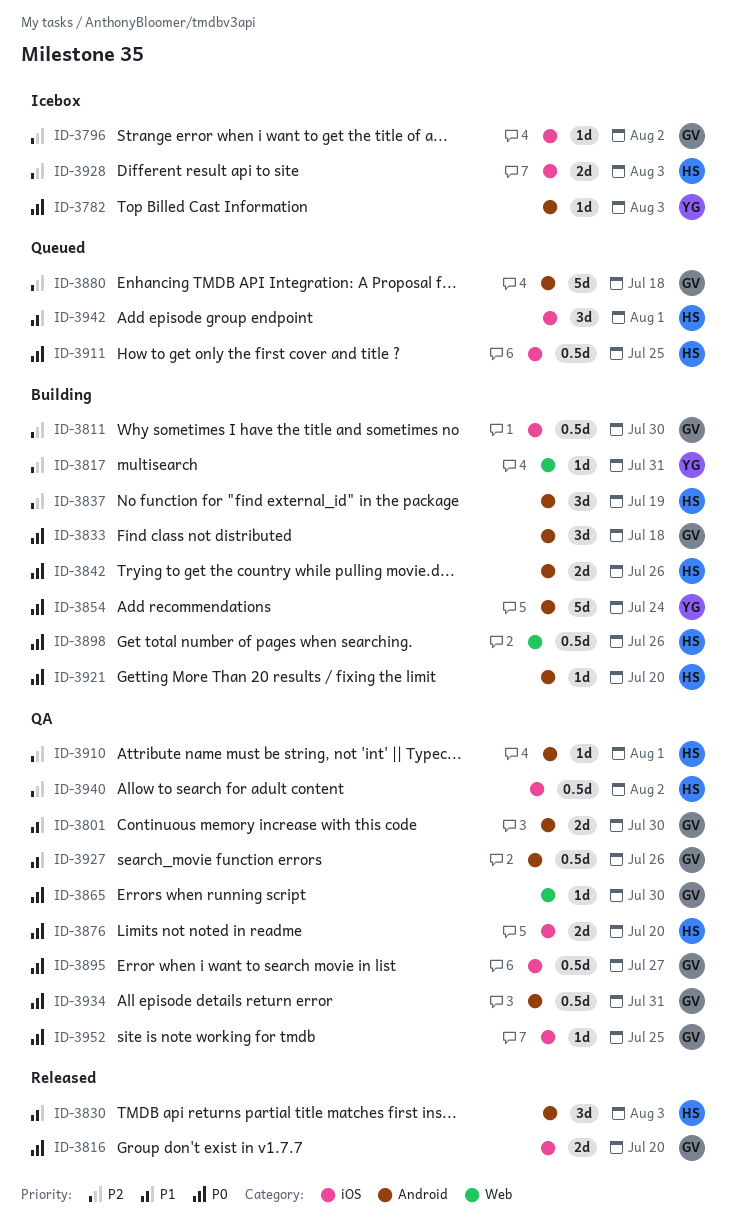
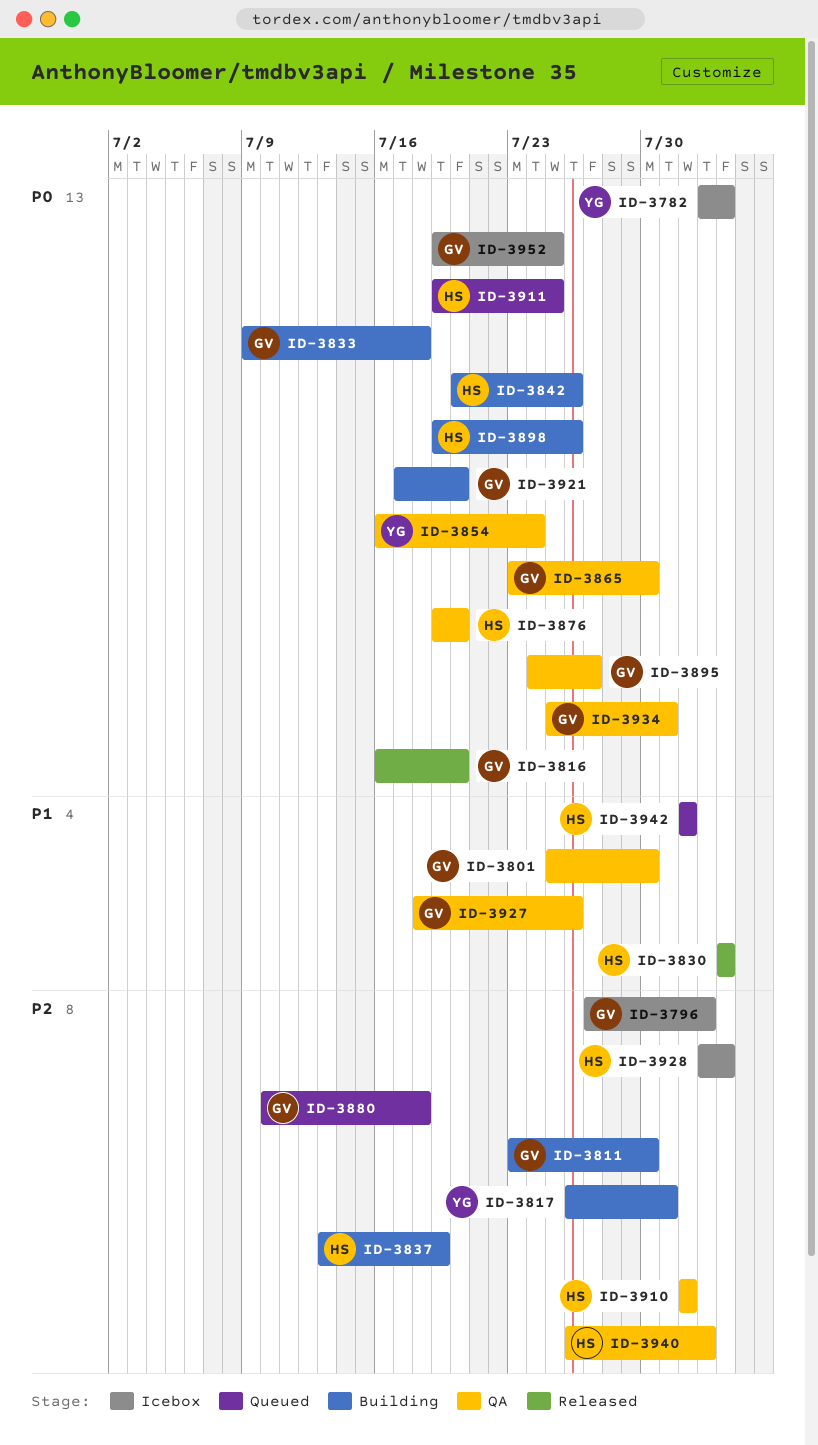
ID-3854, status: Building -> QA
ID-3921, owner: HS -> GV
ID-3952, status: QA -> Icebox

